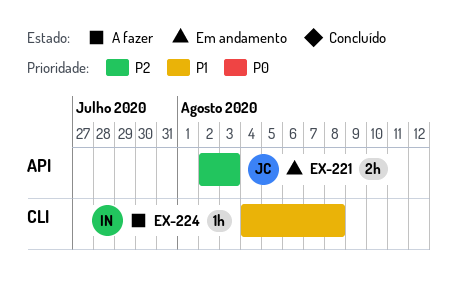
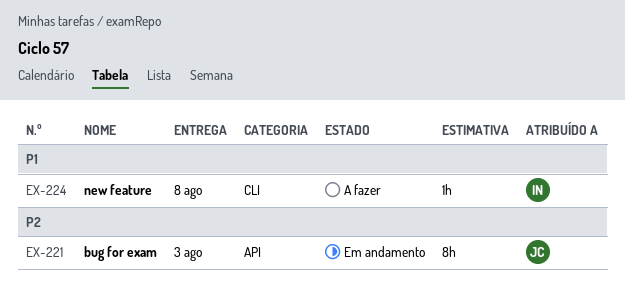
EX-221, estimate: 2h -> 8h

